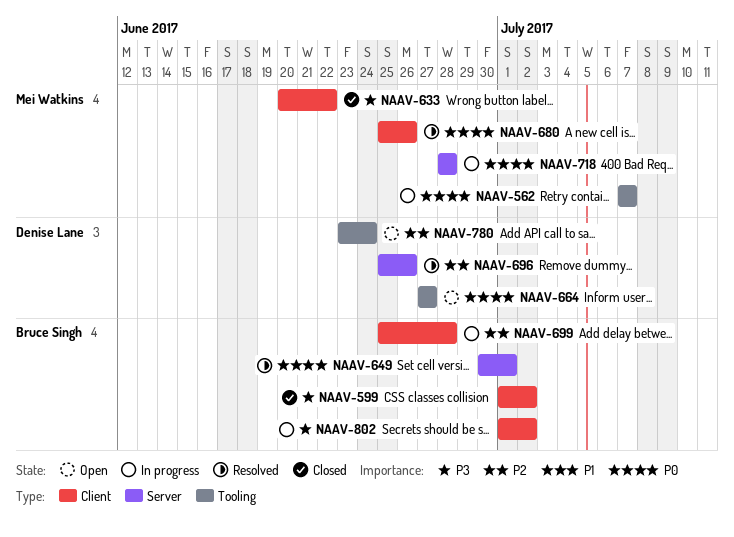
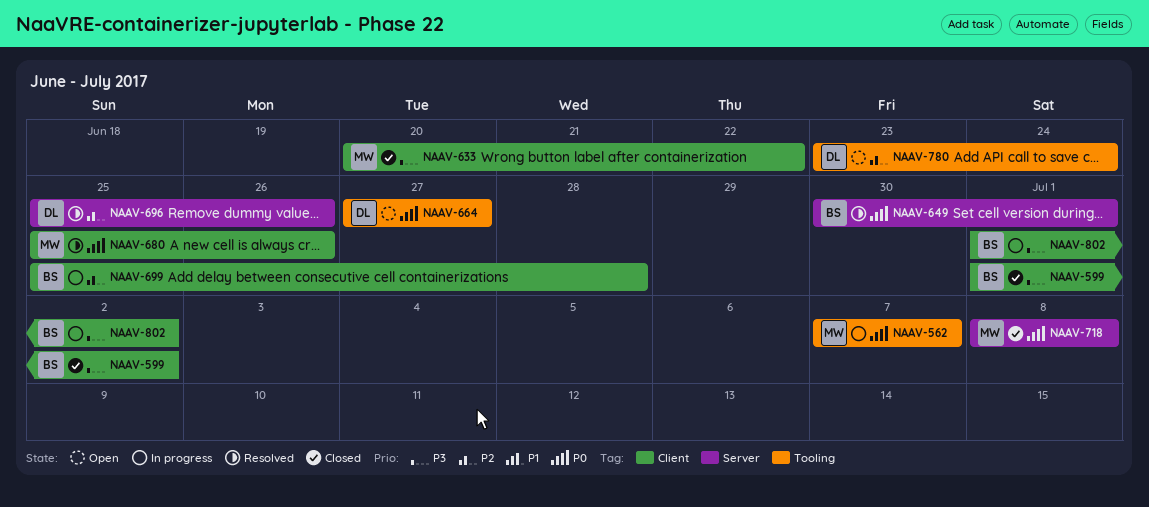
NAAV-718, status: In progress -> Closed
NAAV-718, start: Jun 28 -> Jul 8
NAAV-718, due: Jun 28 -> Jul 8

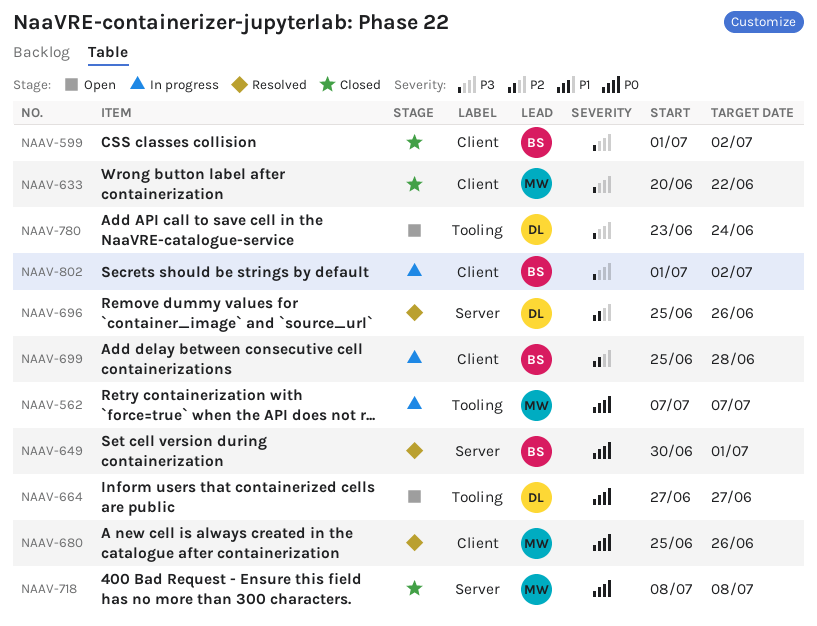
NAAV-780, priority: P2 -> P3

